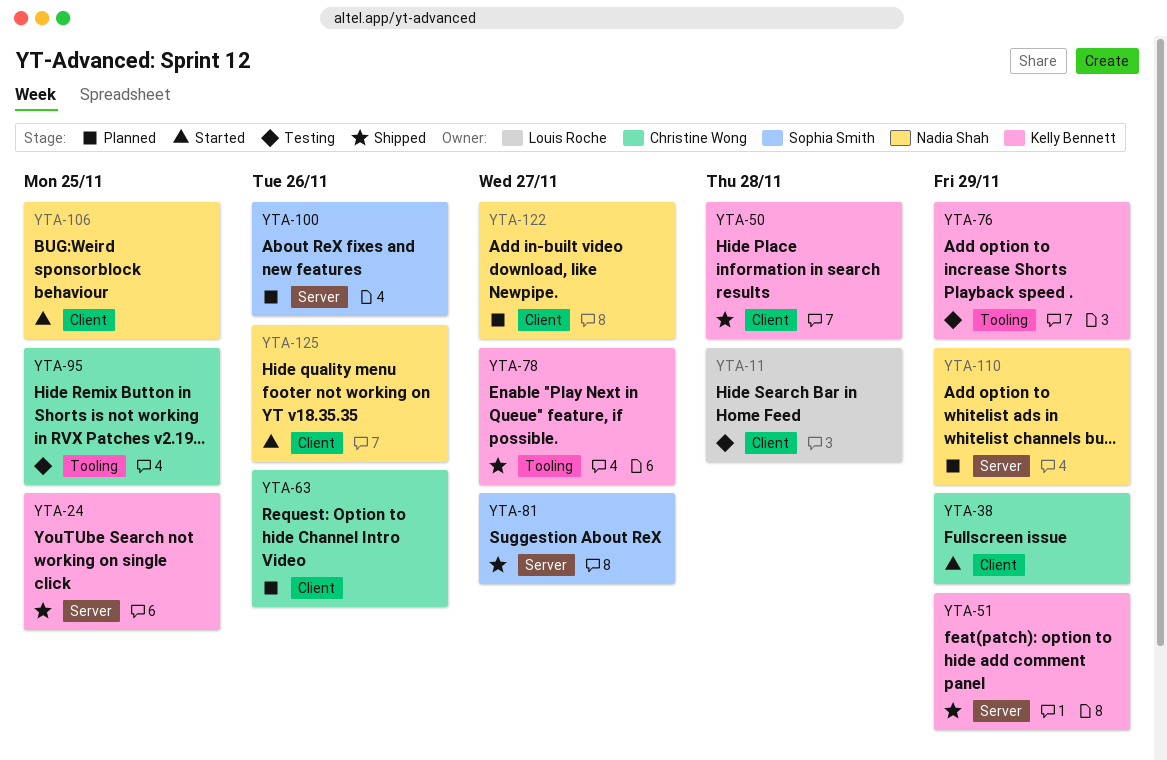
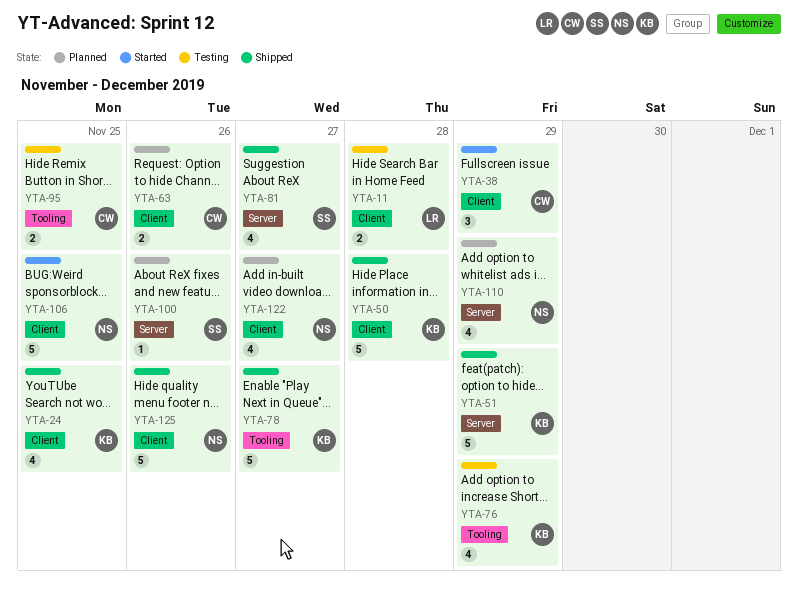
YTA-24, label: Server -> Client
YTA-125, status: Started -> Shipped

